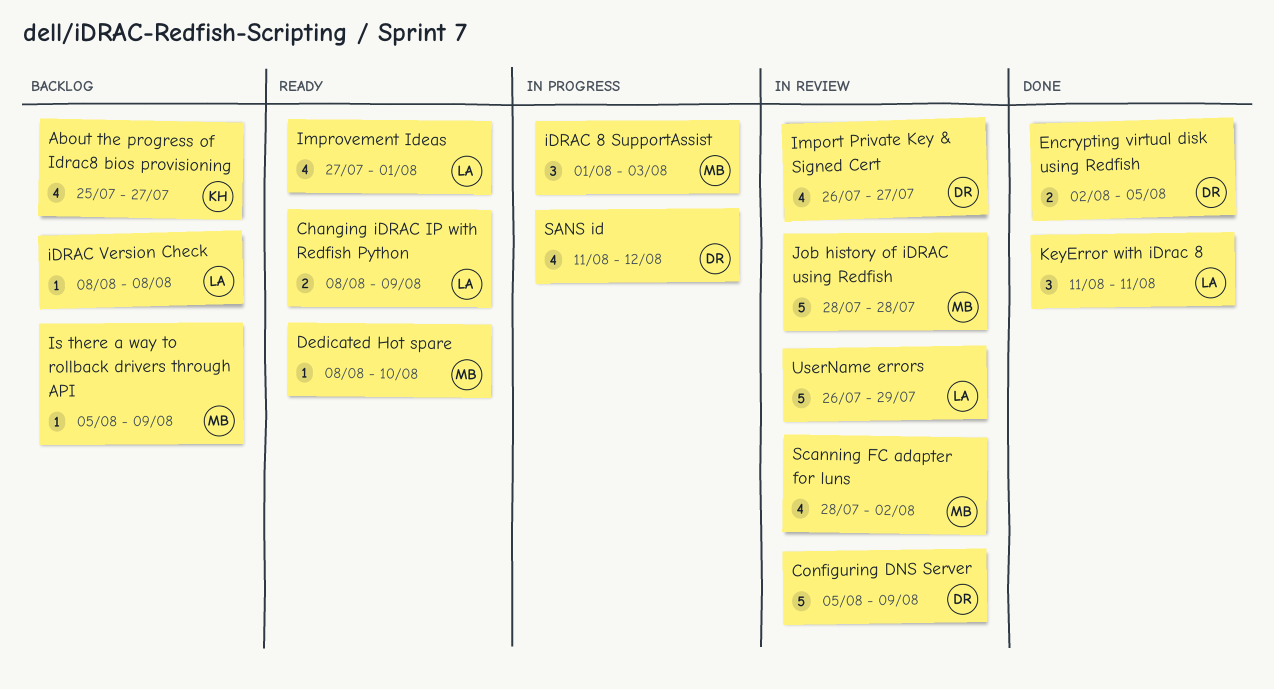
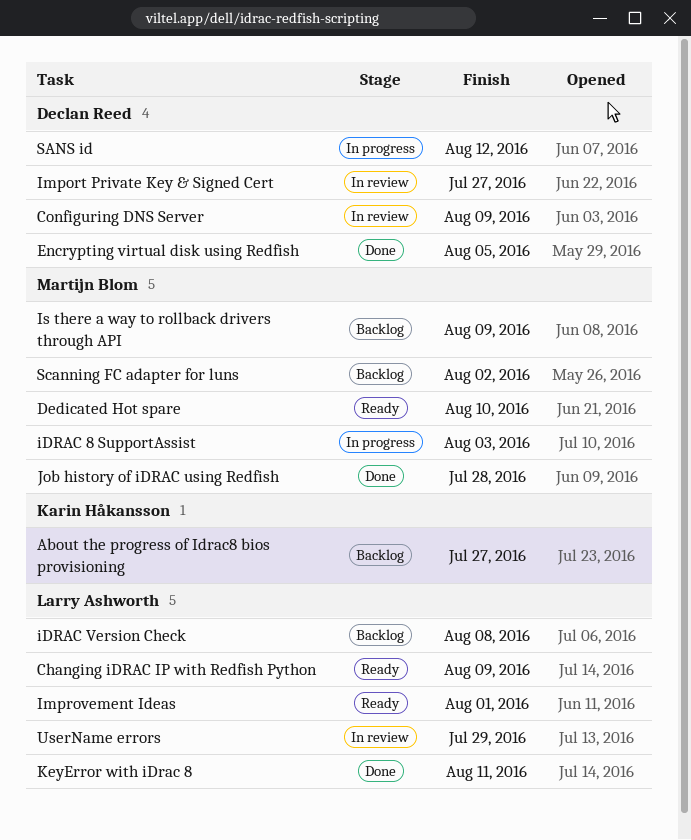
Job history of iDRAC using Redfish, status: In review -> Done
Scanning FC adapter for luns, status: In review -> Backlog

